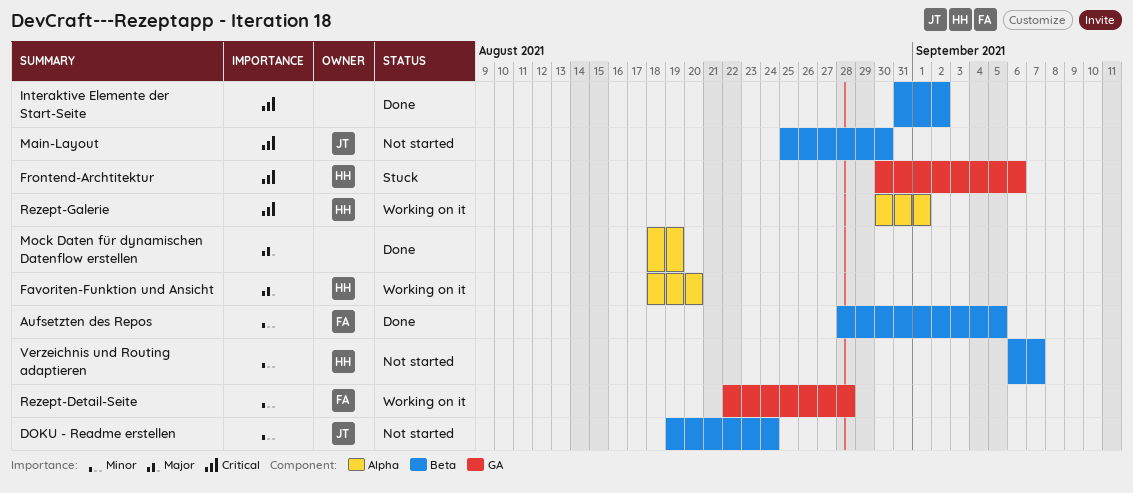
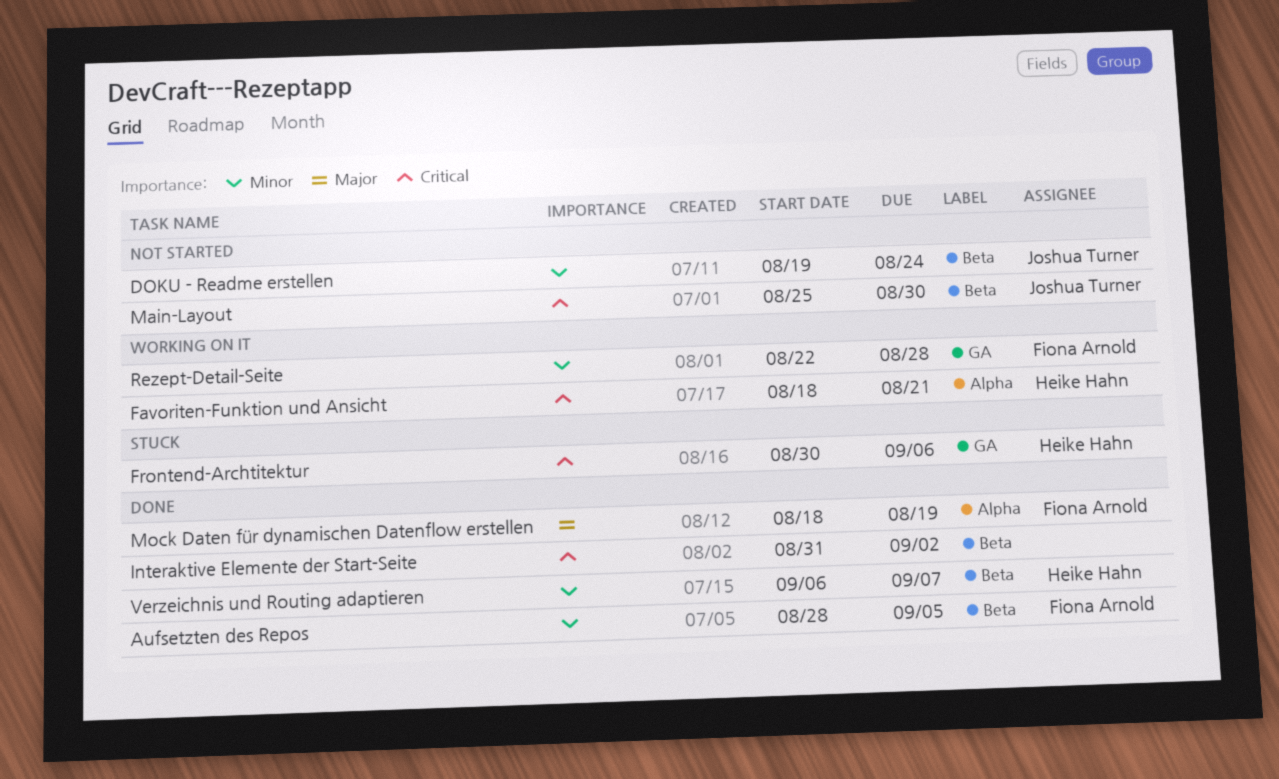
Favoriten-Funktion und Ansicht, priority: Major -> Critical
Favoriten-Funktion und Ansicht, due: Aug 20 -> Aug 21
Mock Daten für dynamischen Datenflow erstellen, owner: none -> Fiona Arnold
Rezept-Galerie: present -> none
Verzeichnis und Routing adaptieren, status: Not started -> Done

